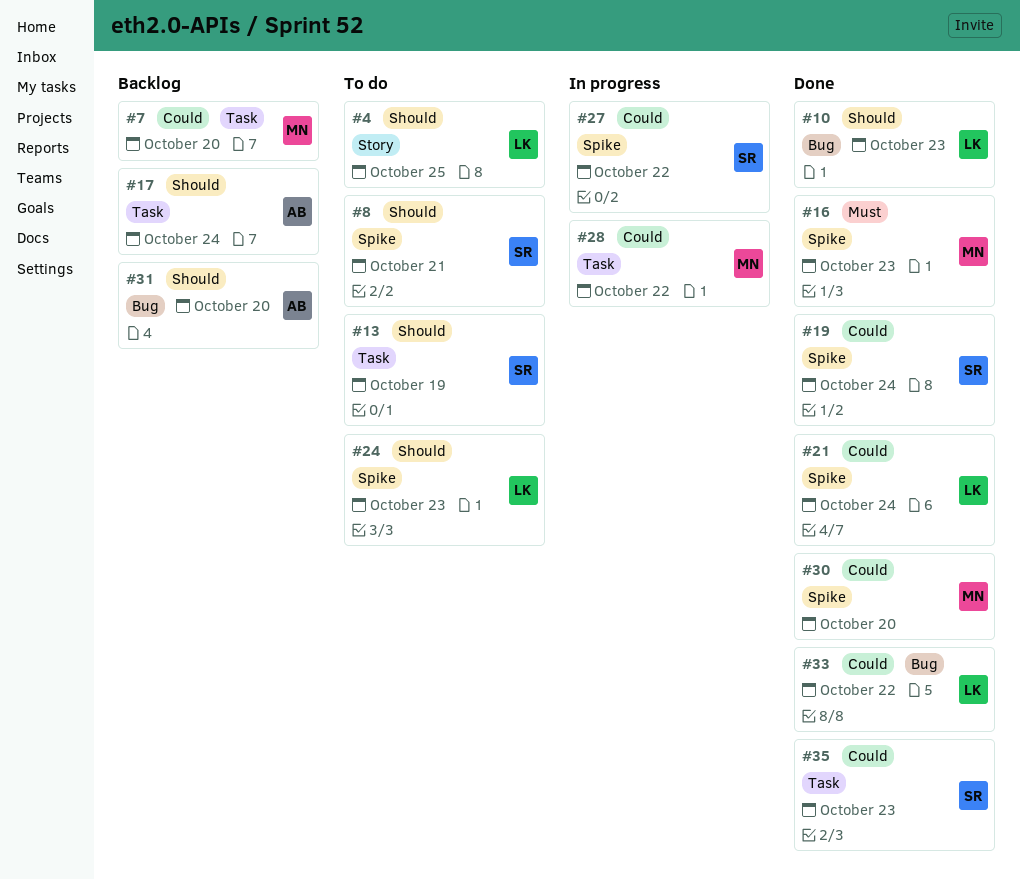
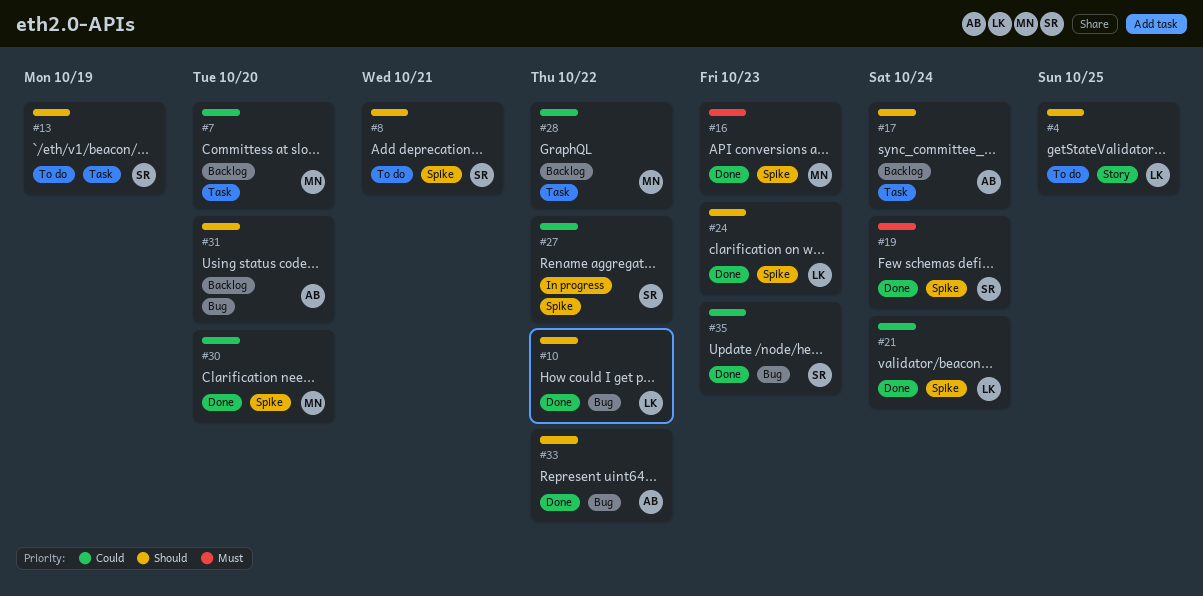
#10, due: Oct 23 -> Oct 22
#19, priority: Could -> Must
#24, status: To do -> Done
#28, status: In progress -> Backlog
#33, owner: LK -> AB
#33, priority: Could -> Should
#35, label: Task -> Bug

